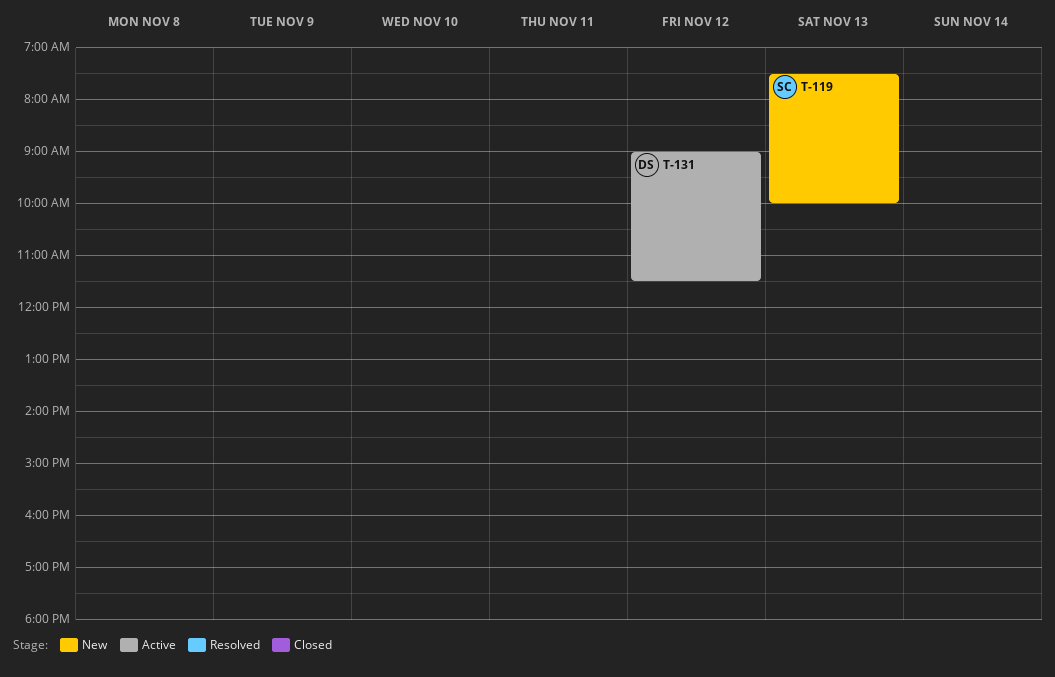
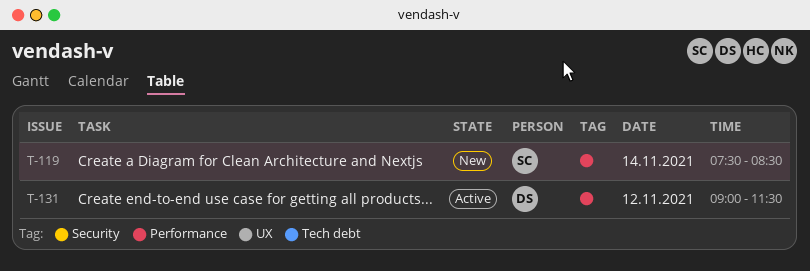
T-119, day: Nov 13 -> Nov 14
T-119, ends: 10:00 -> 08:30

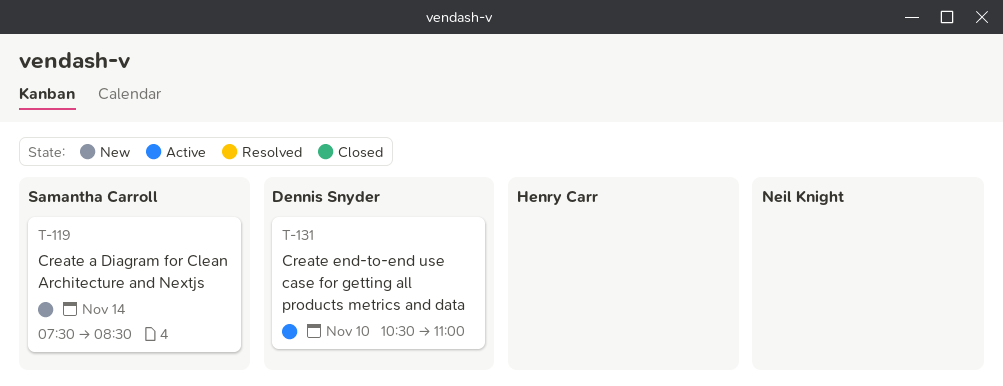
T-131, day: Nov 12 -> Nov 10
T-131, begins: 09:00 -> 10:30
T-131, ends: 11:30 -> 11:00

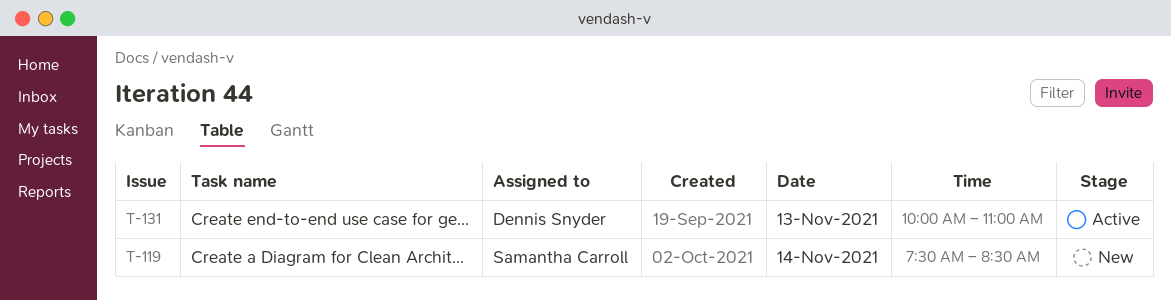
T-131, day: Nov 10 -> Nov 13
T-131, begins: 10:30 -> 10:00

